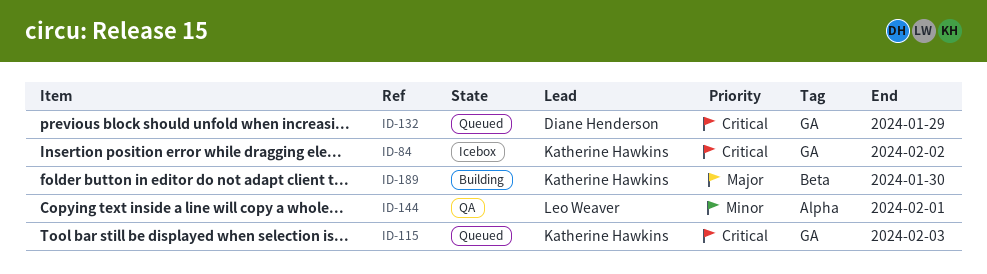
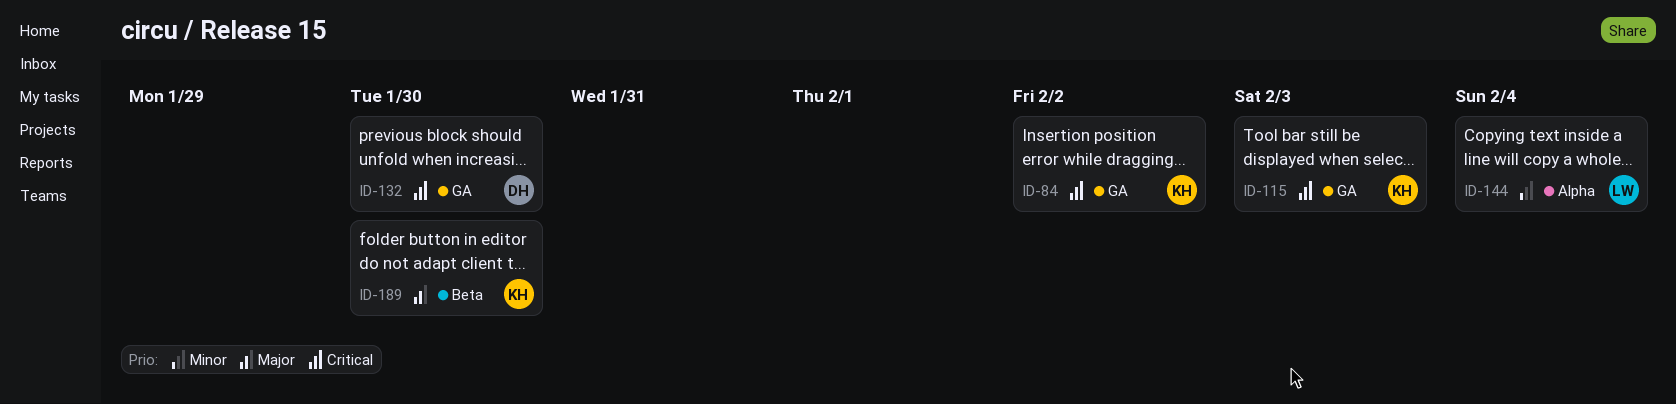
ID-132, due: Jan 29 -> Jan 30
ID-144, due: Feb 1 -> Feb 4

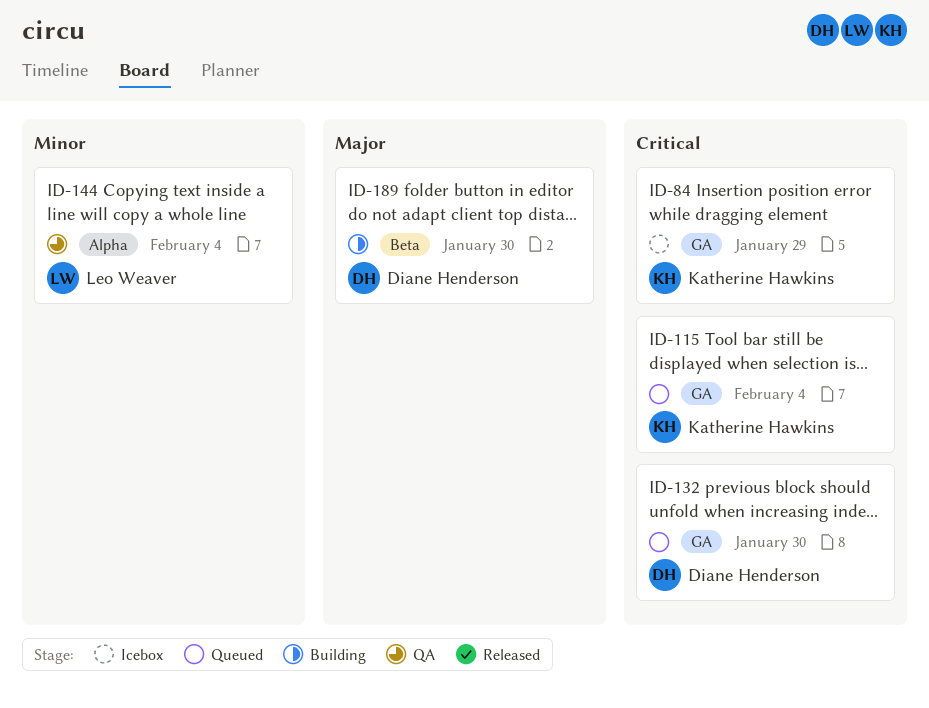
ID-84, due: Feb 2 -> Jan 29
ID-115, due: Feb 3 -> Feb 4
ID-189, owner: Katherine Hawkins -> Diane Henderson

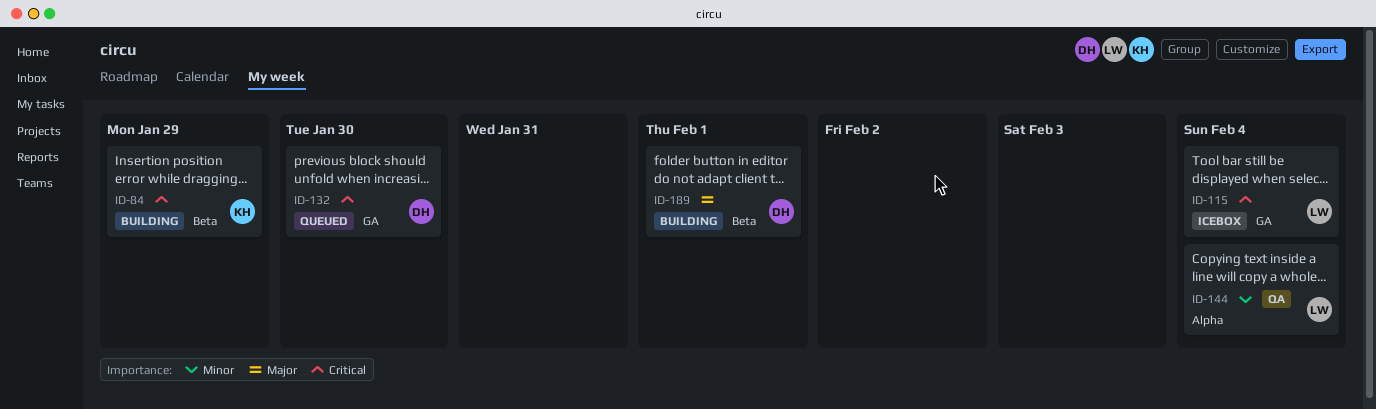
ID-84, status: Icebox -> Building
ID-84, label: GA -> Beta
ID-115, status: Queued -> Icebox
ID-115, owner: Katherine Hawkins -> Leo Weaver
ID-189, due: Jan 30 -> Feb 1

